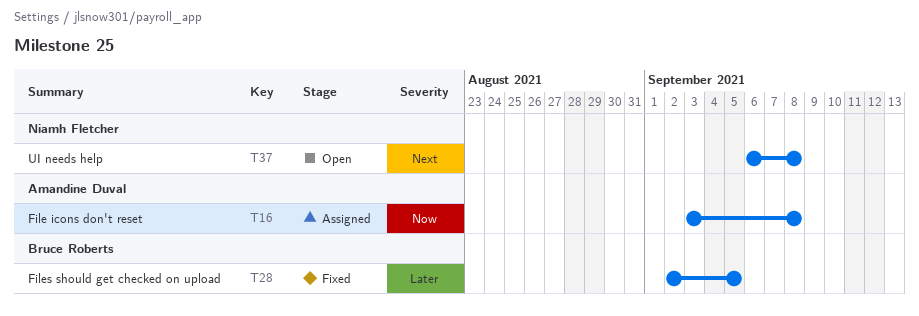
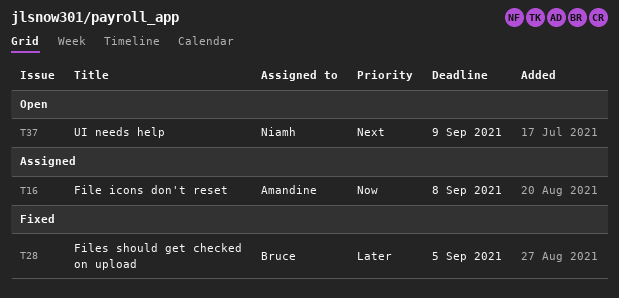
T37, due: Sep 8 -> Sep 9

